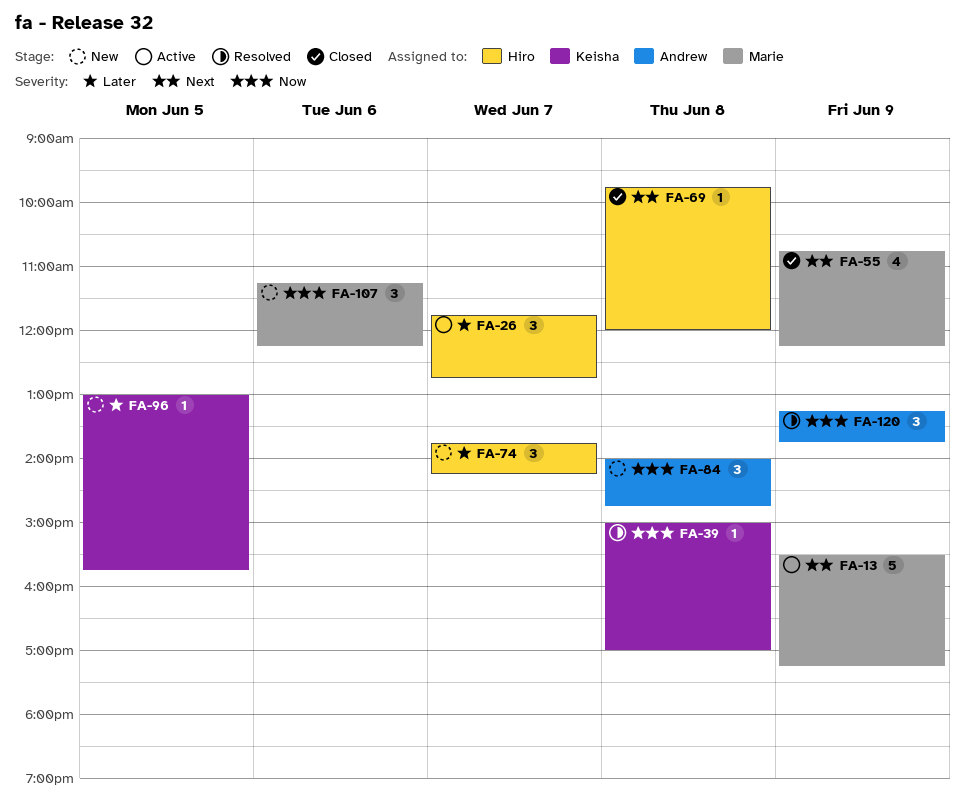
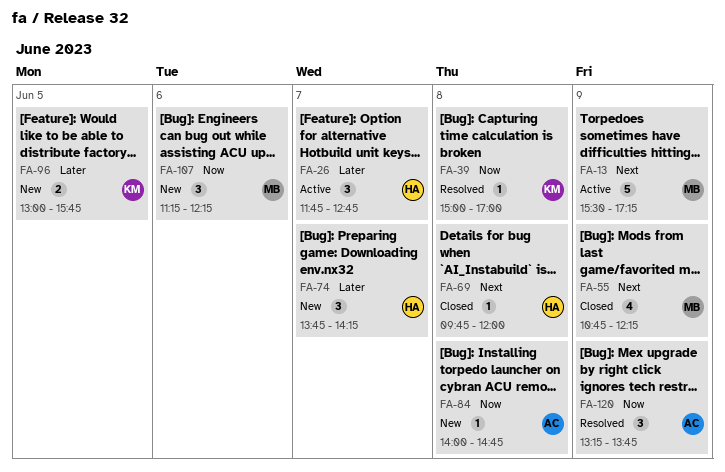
FA-84, estimate: 3 -> 1
FA-96, estimate: 1 -> 2

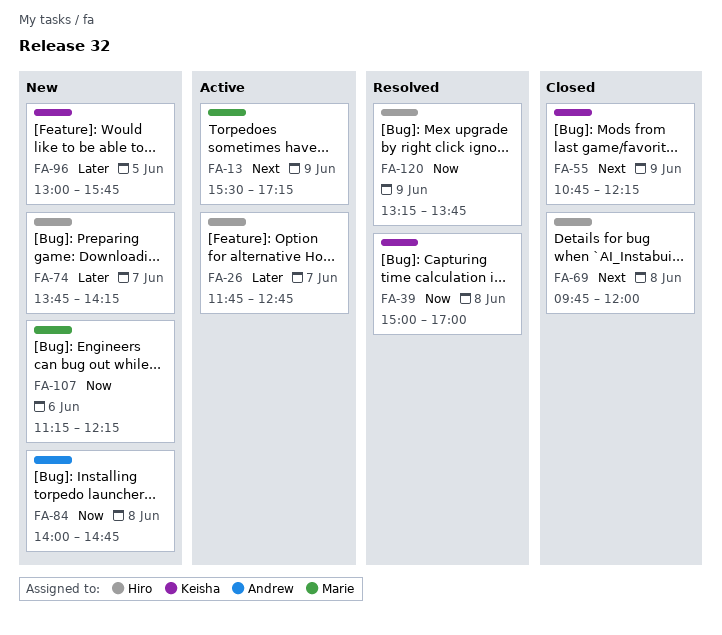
FA-55, owner: Marie -> Keisha
FA-120, owner: Andrew -> Hiro

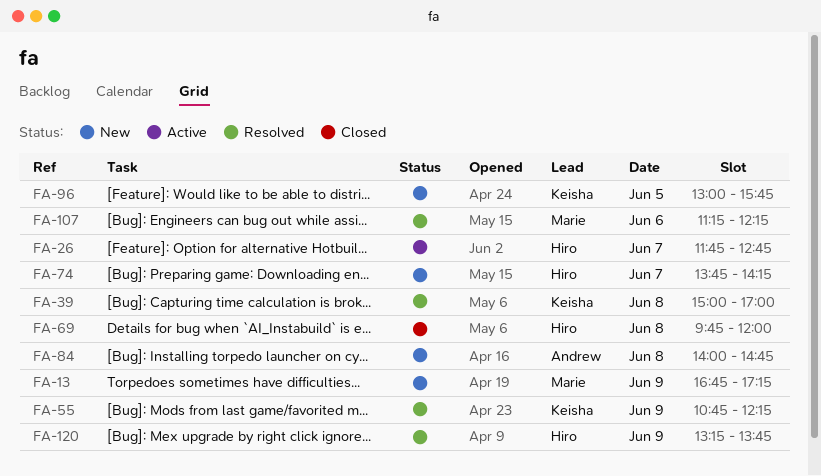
FA-13, status: Active -> New
FA-13, begins: 15:30 -> 16:45
FA-55, status: Closed -> Resolved
FA-107, status: New -> Resolved

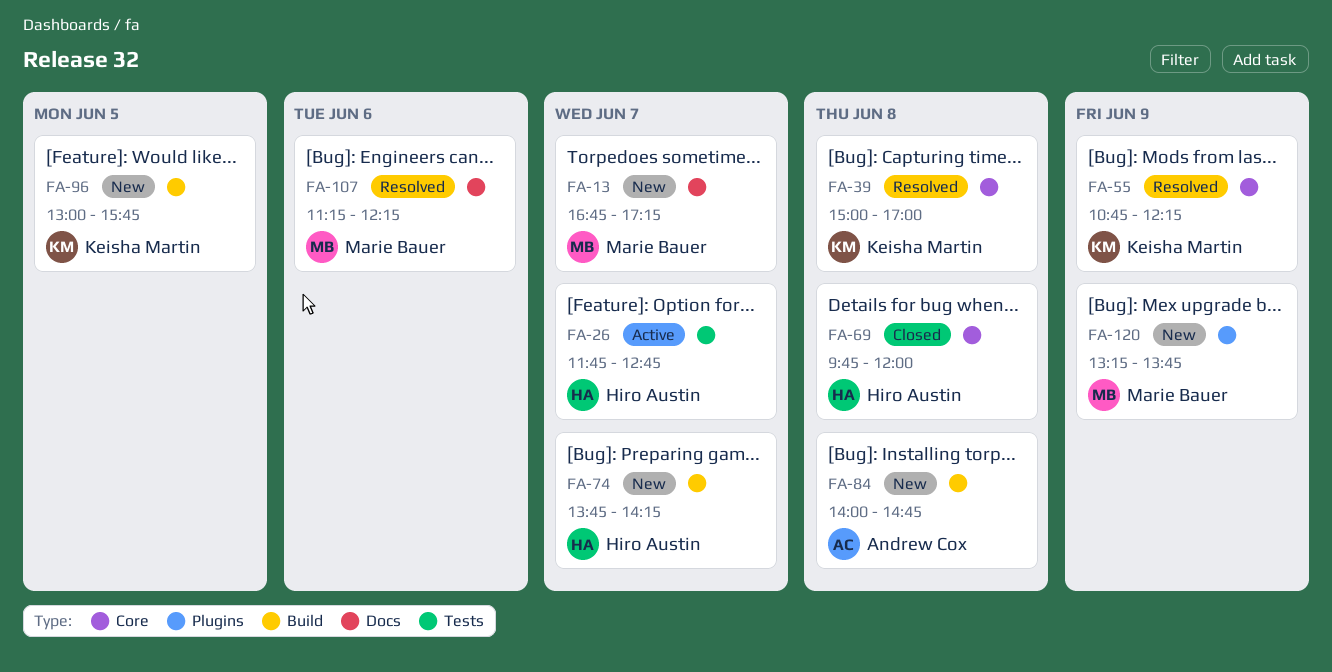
FA-13, day: Jun 9 -> Jun 7
FA-120, status: Resolved -> New
FA-120, owner: Hiro Austin -> Marie Bauer

